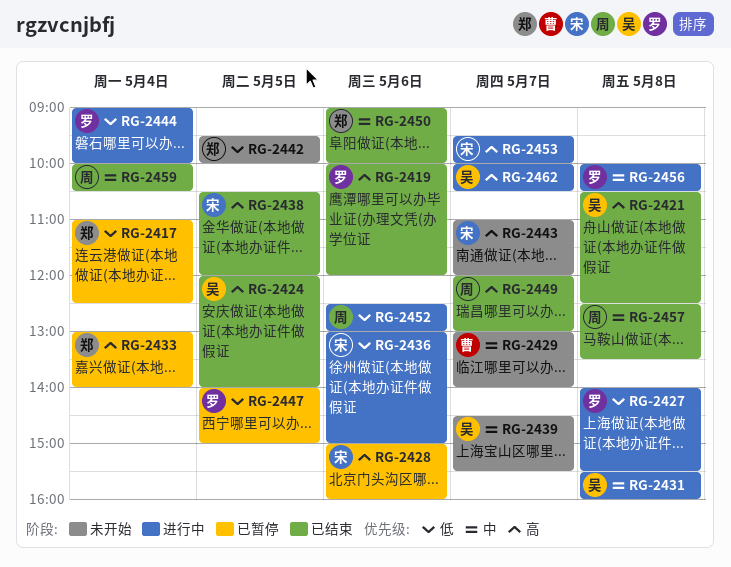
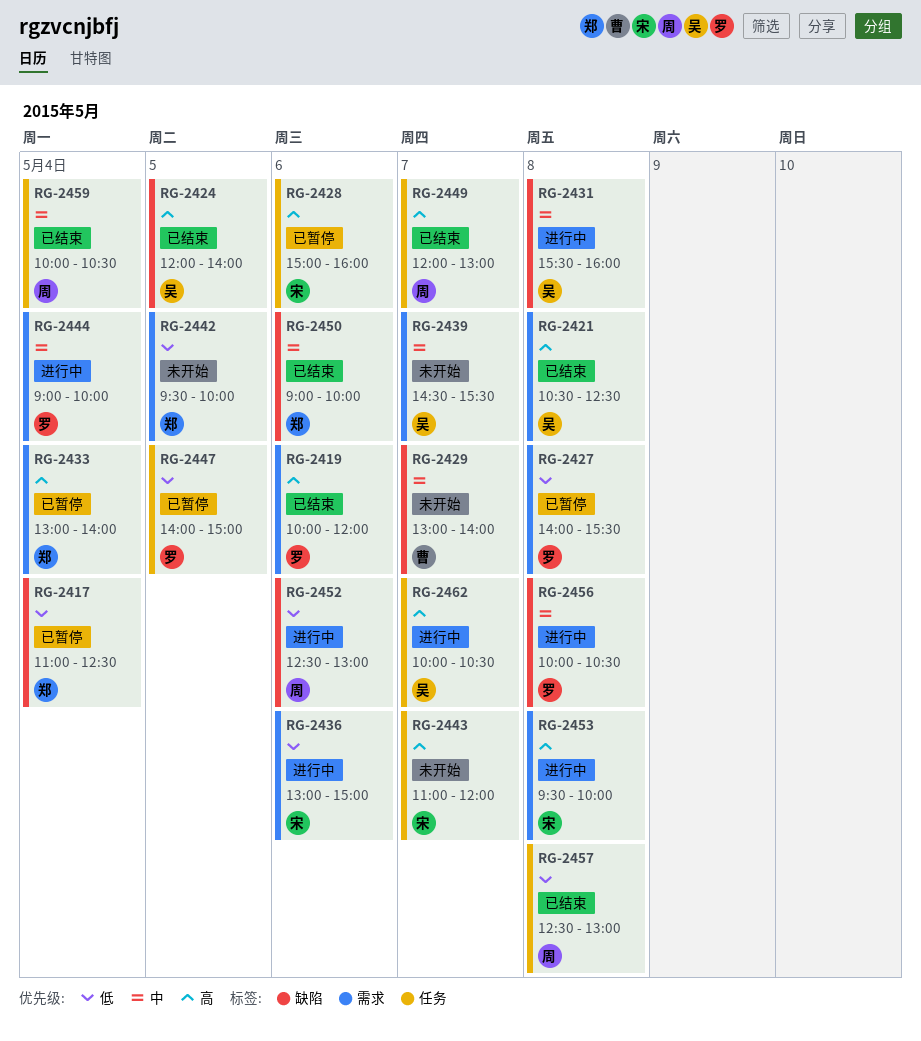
RG-2427, status: 进行中 -> 已暂停
RG-2438: present -> none
RG-2444, priority: 低 -> 中
RG-2453, day: May 7 -> May 8
RG-2457, priority: 中 -> 低
RG-2457, ends: 13:30 -> 13:00

